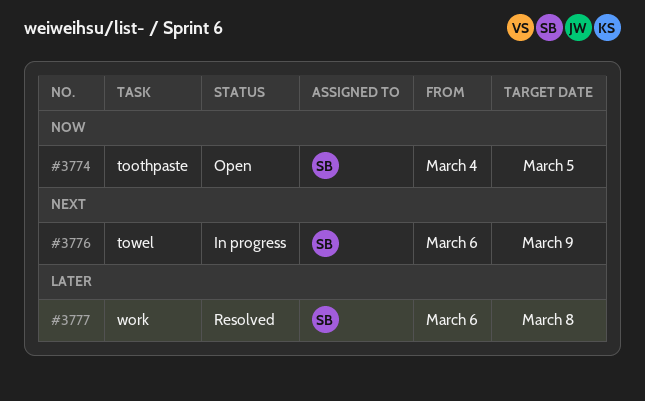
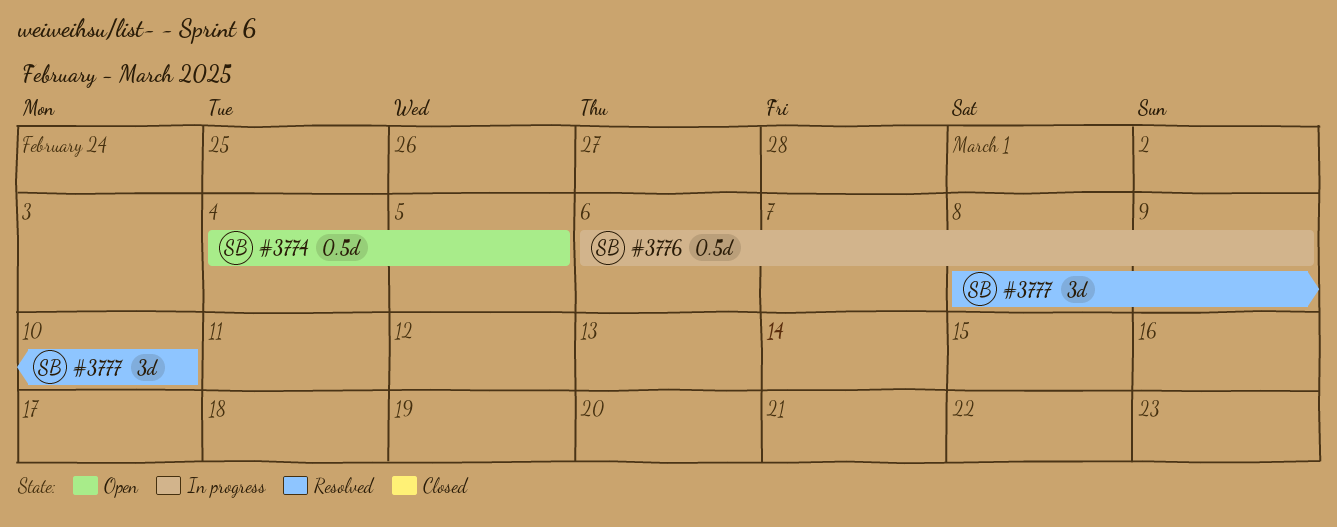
#3777, start: Mar 6 -> Mar 8
#3777, due: Mar 8 -> Mar 10

